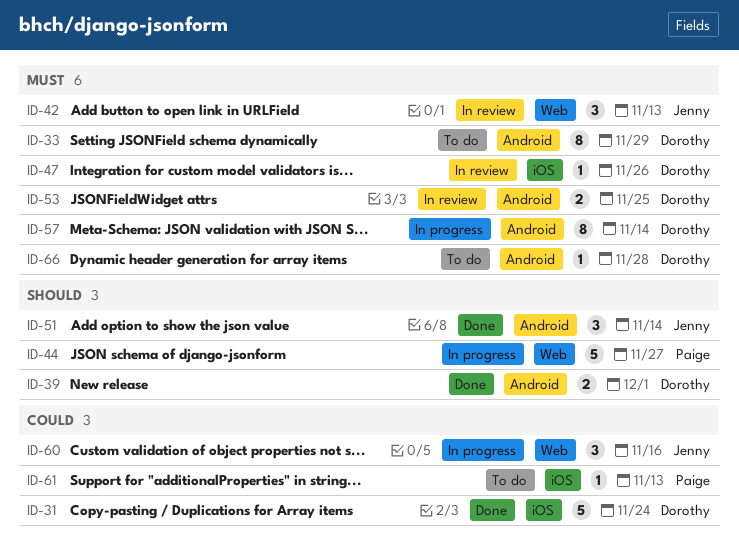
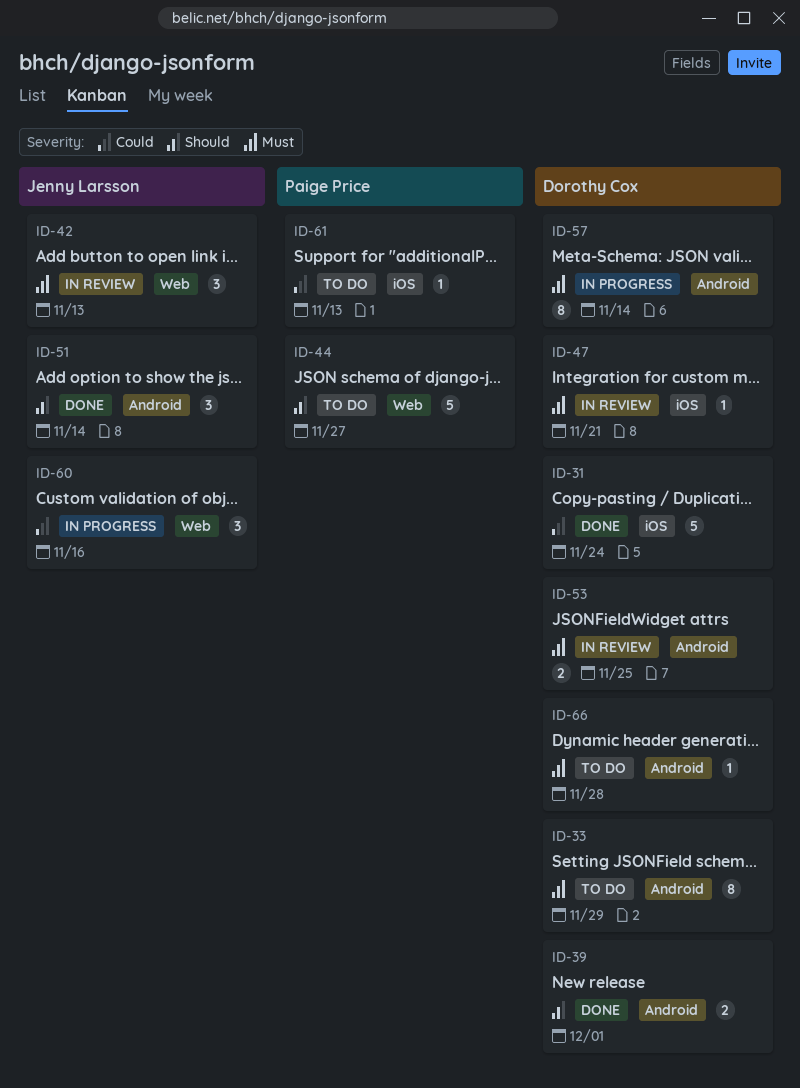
ID-44, status: In progress -> To do
ID-47, due: Nov 26 -> Nov 21

